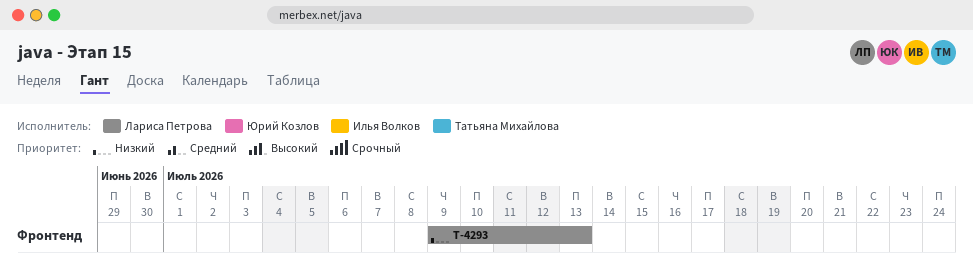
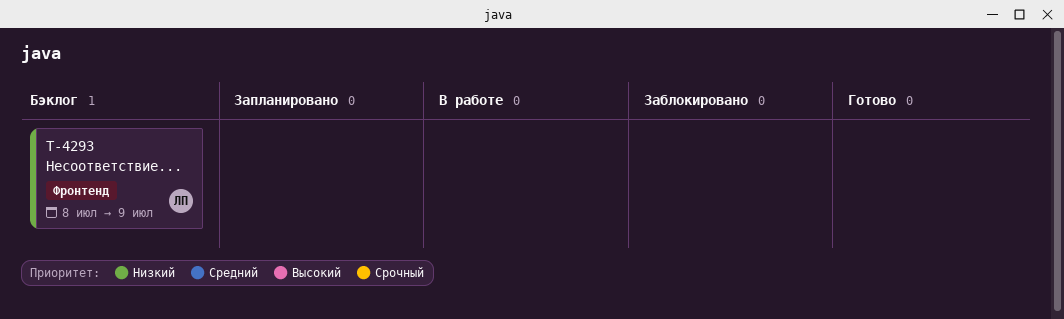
T-4293, start: Jul 9 -> Jul 8
T-4293, due: Jul 13 -> Jul 9

